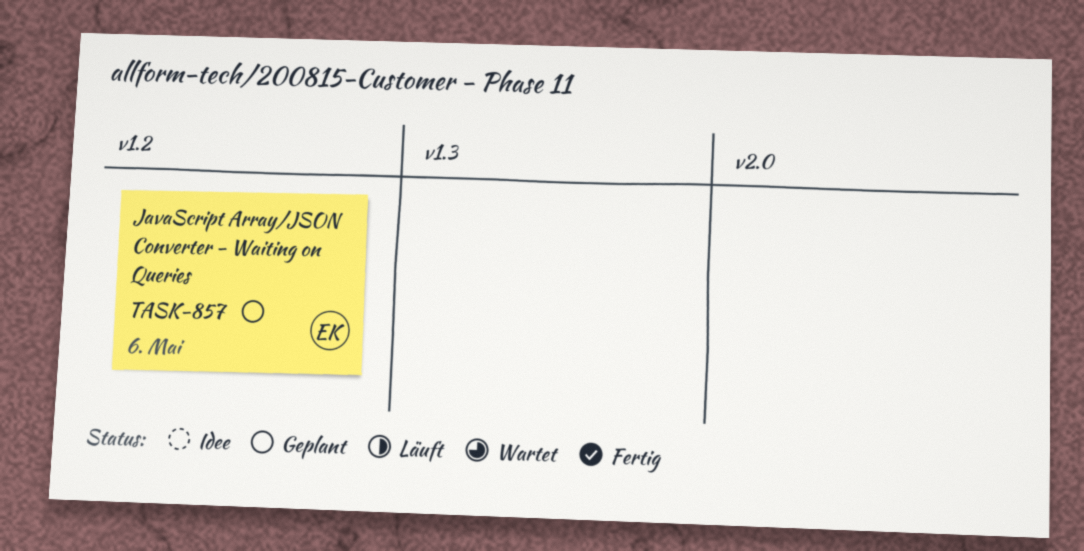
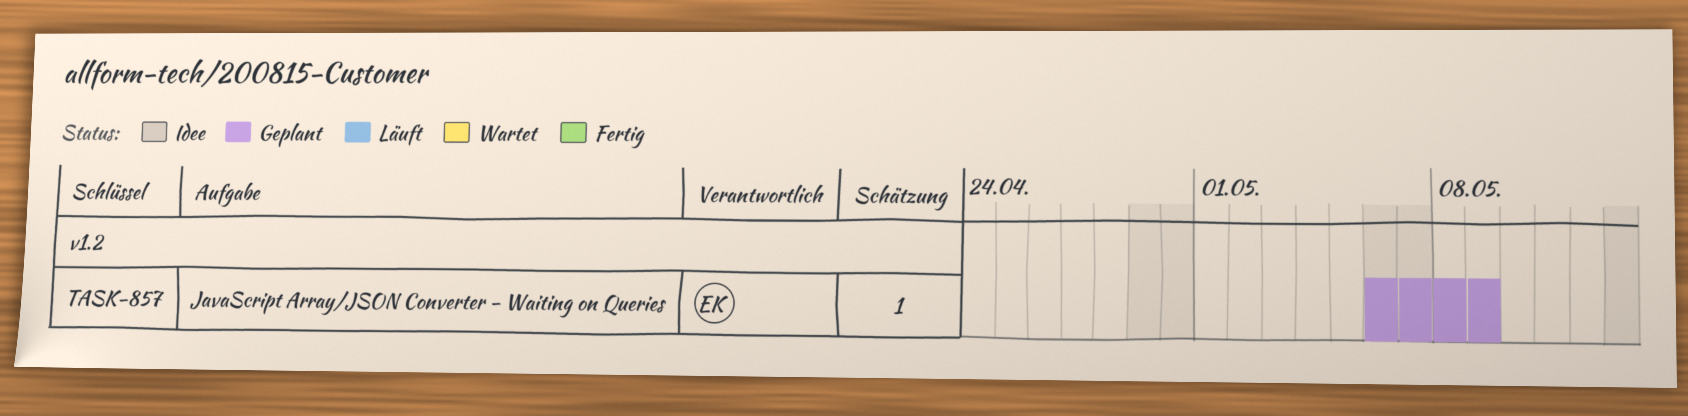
TASK-857, due: May 6 -> May 9

